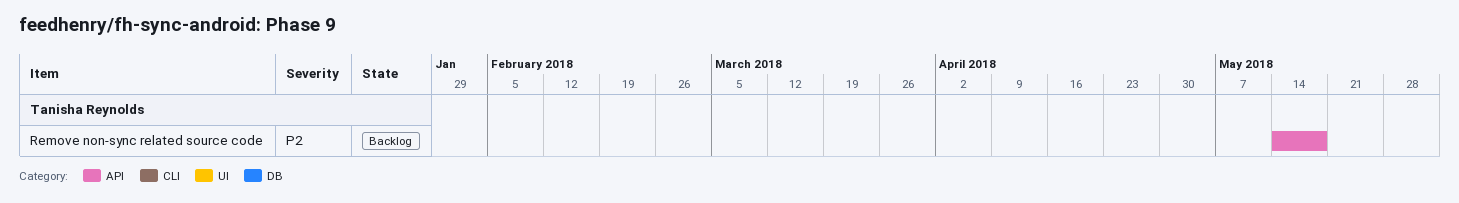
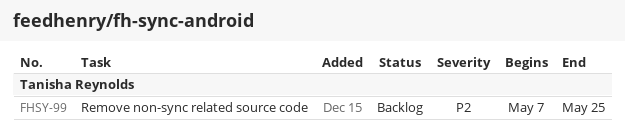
Remove non-sync related source code, start: May 14 -> May 7
Remove non-sync related source code, due: May 18 -> May 25

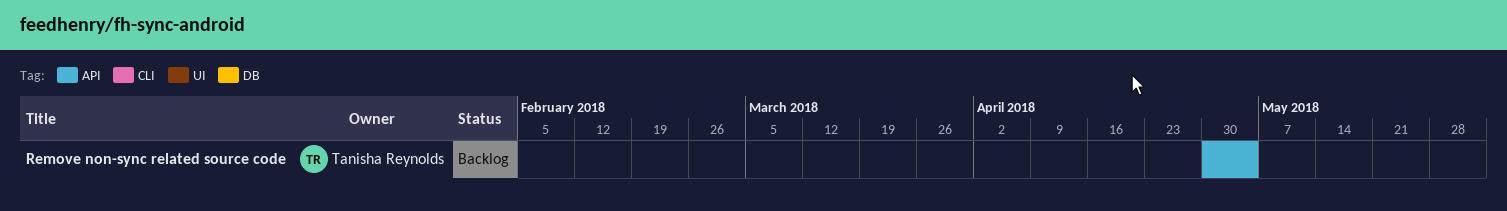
Remove non-sync related source code, start: May 7 -> Apr 30
Remove non-sync related source code, due: May 25 -> May 4

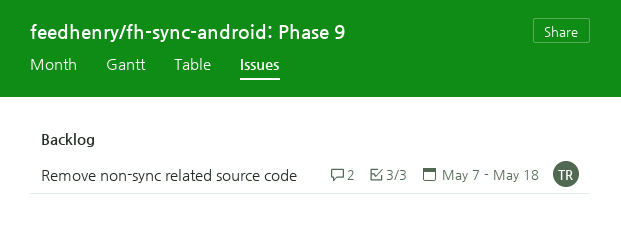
Remove non-sync related source code, start: Apr 30 -> May 7
Remove non-sync related source code, due: May 4 -> May 18

